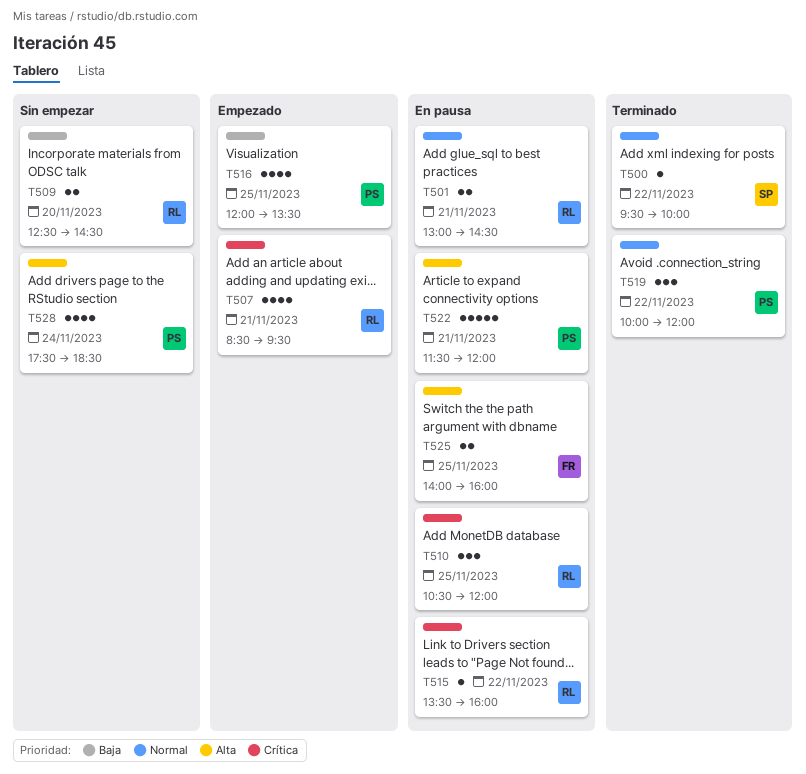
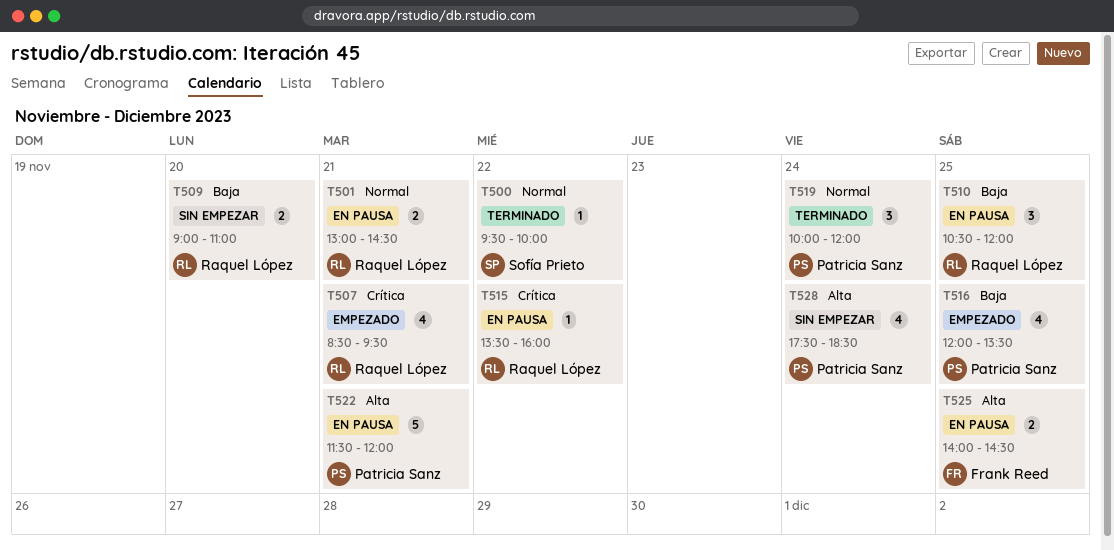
T509, begins: 12:30 -> 09:00
T509, ends: 14:30 -> 11:00
T510, priority: Crítica -> Baja
T519, day: Nov 22 -> Nov 24
T525, ends: 16:00 -> 14:30

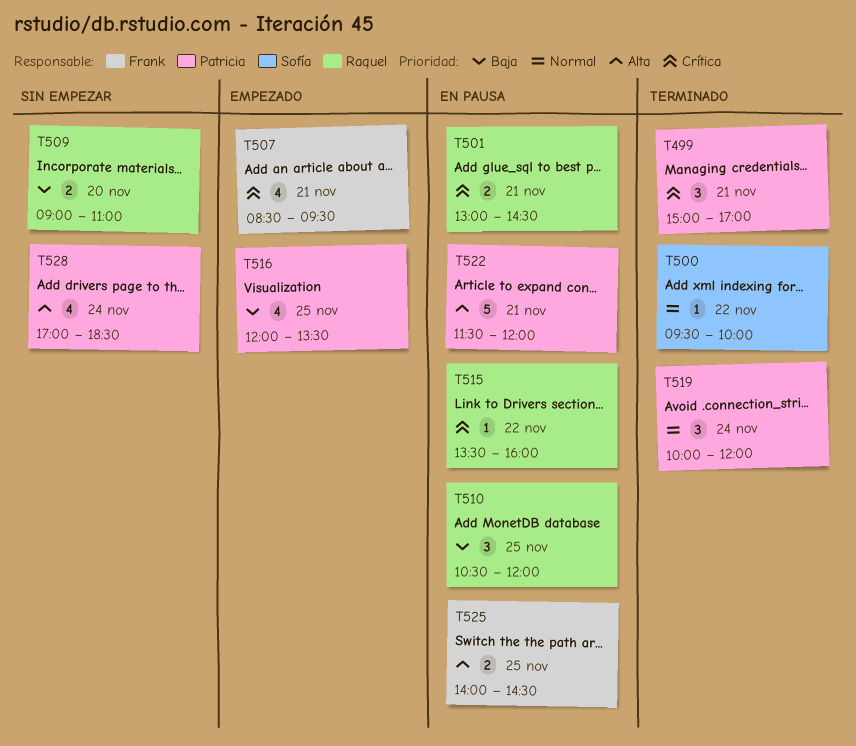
T499: none -> present
T501, priority: Normal -> Crítica
T507, owner: Raquel López -> Frank Reed
T528, begins: 17:30 -> 17:00

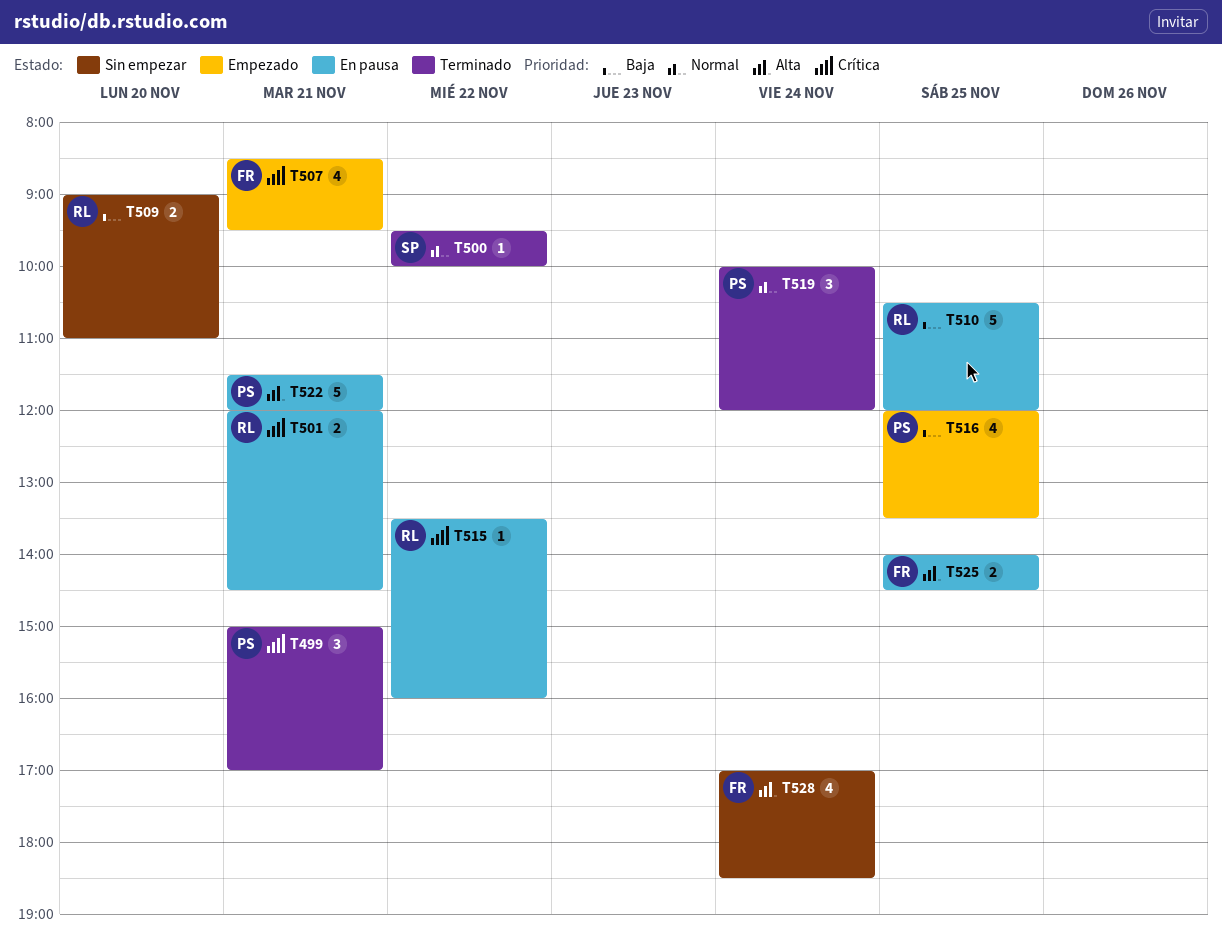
T501, begins: 13:00 -> 12:00
T510, estimate: 3 -> 5
T528, owner: Patricia -> Frank

